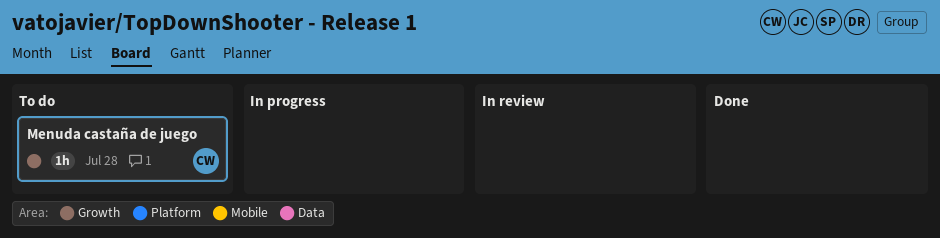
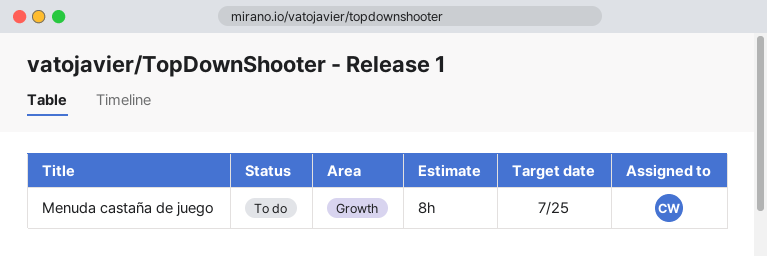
Menuda castaña de juego, estimate: 1h -> 8h
Menuda castaña de juego, due: Jul 28 -> Jul 25

